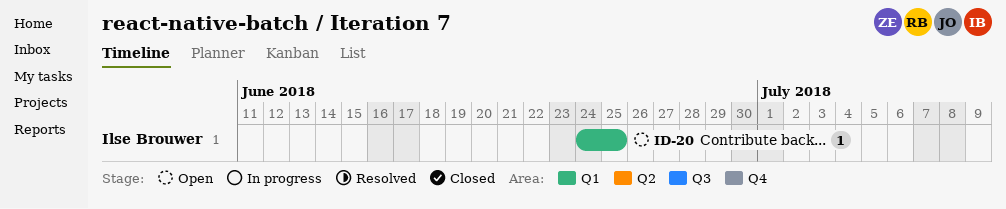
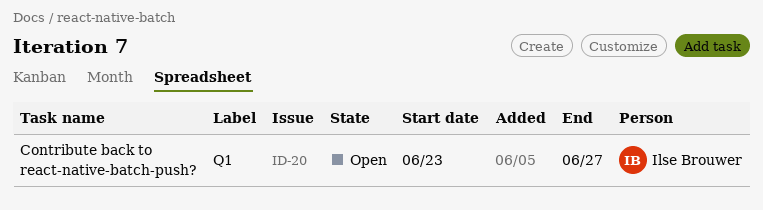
ID-20, start: Jun 24 -> Jun 23
ID-20, due: Jun 25 -> Jun 27

